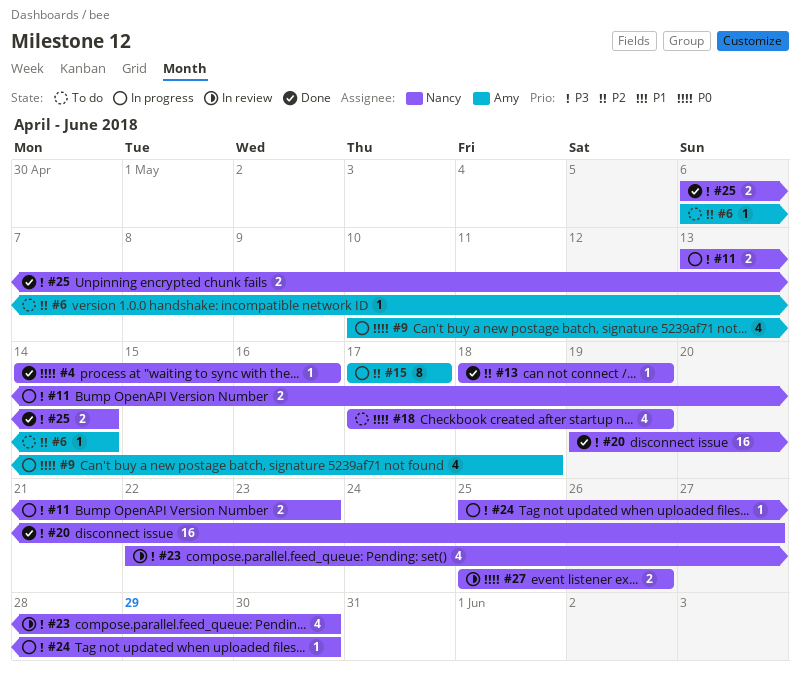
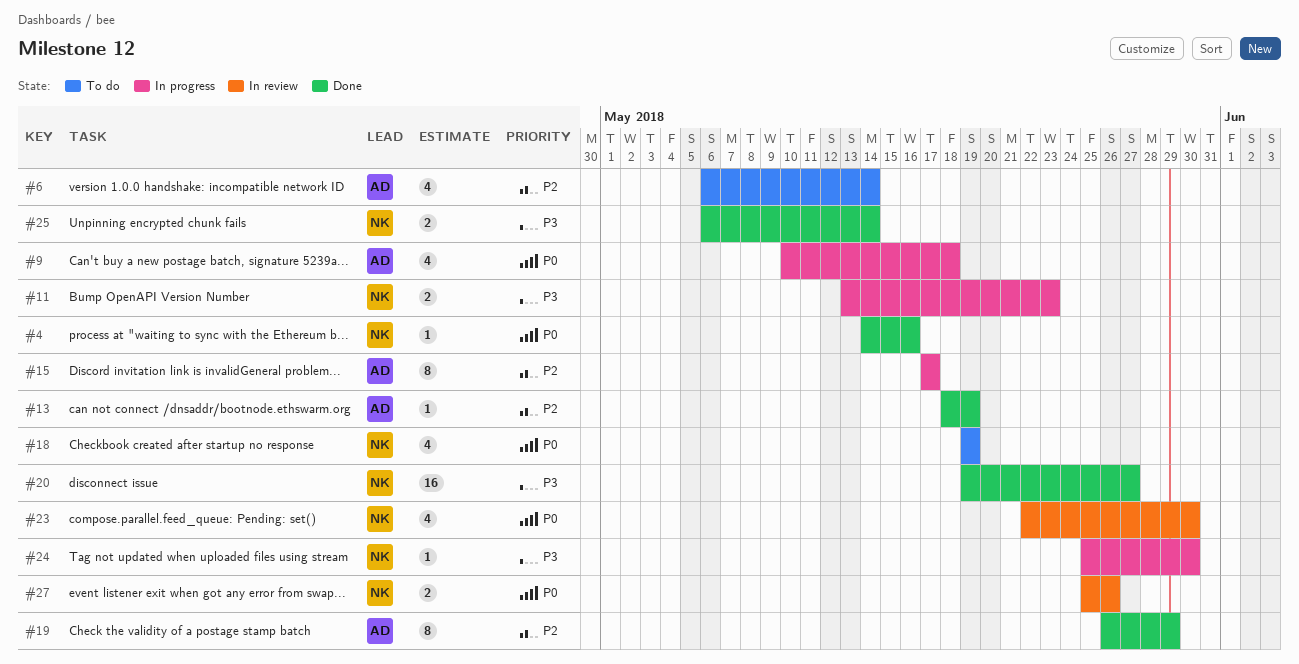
#6, estimate: 1 -> 4
#13, owner: Nancy -> Amy
#18, start: May 17 -> May 19
#19: none -> present
#23, priority: P3 -> P0

